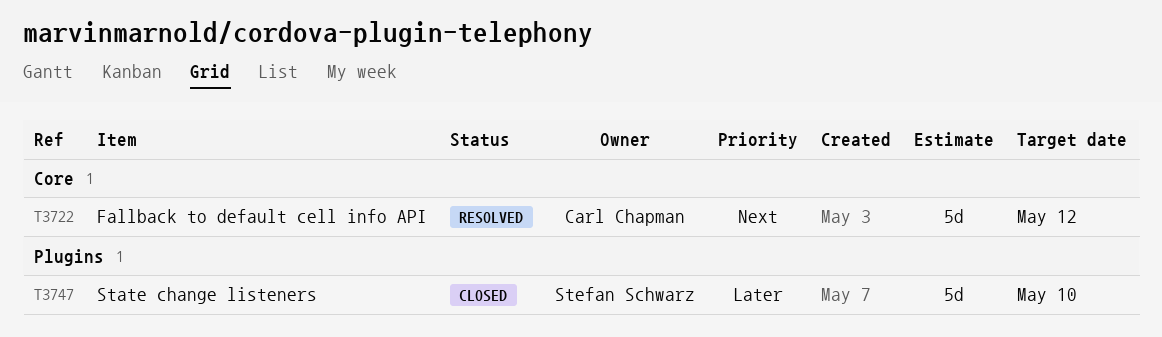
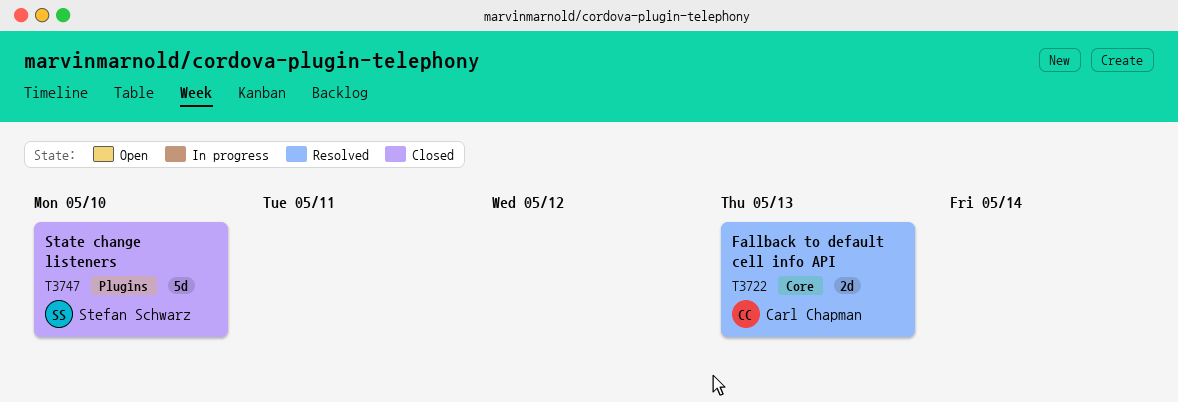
T3722, estimate: 5d -> 2d
T3722, due: May 12 -> May 13

